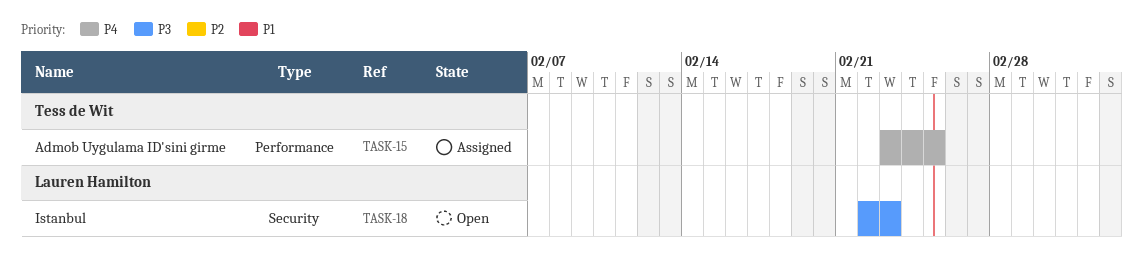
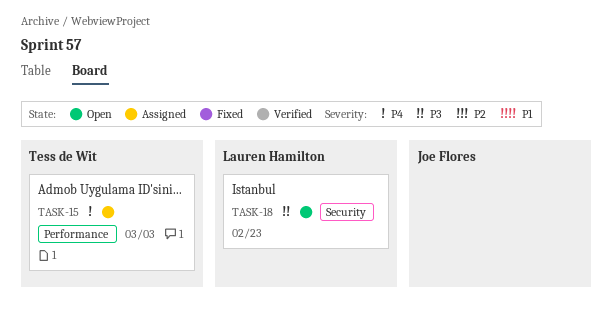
TASK-15, due: Feb 25 -> Mar 3

